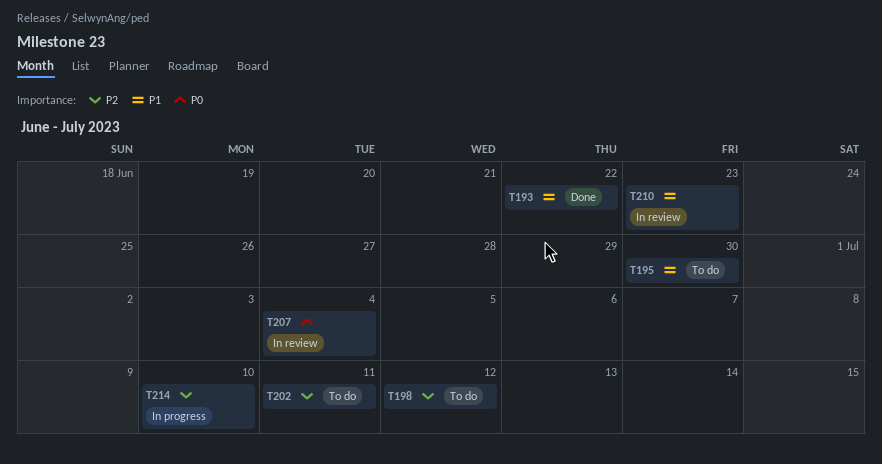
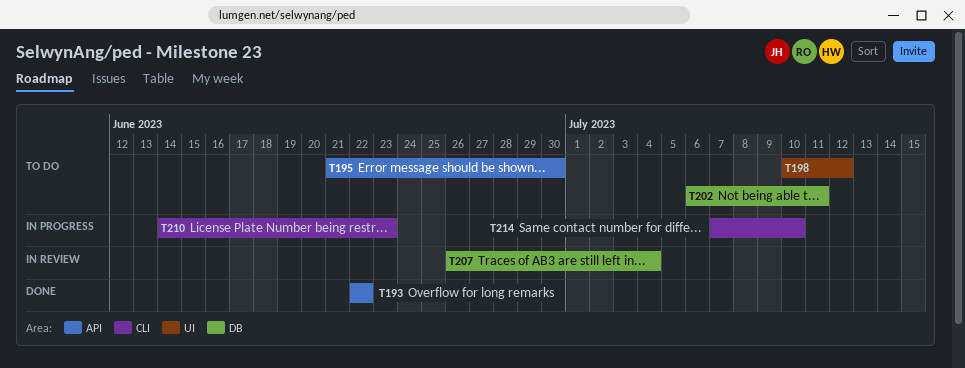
T210, status: In review -> In progress

